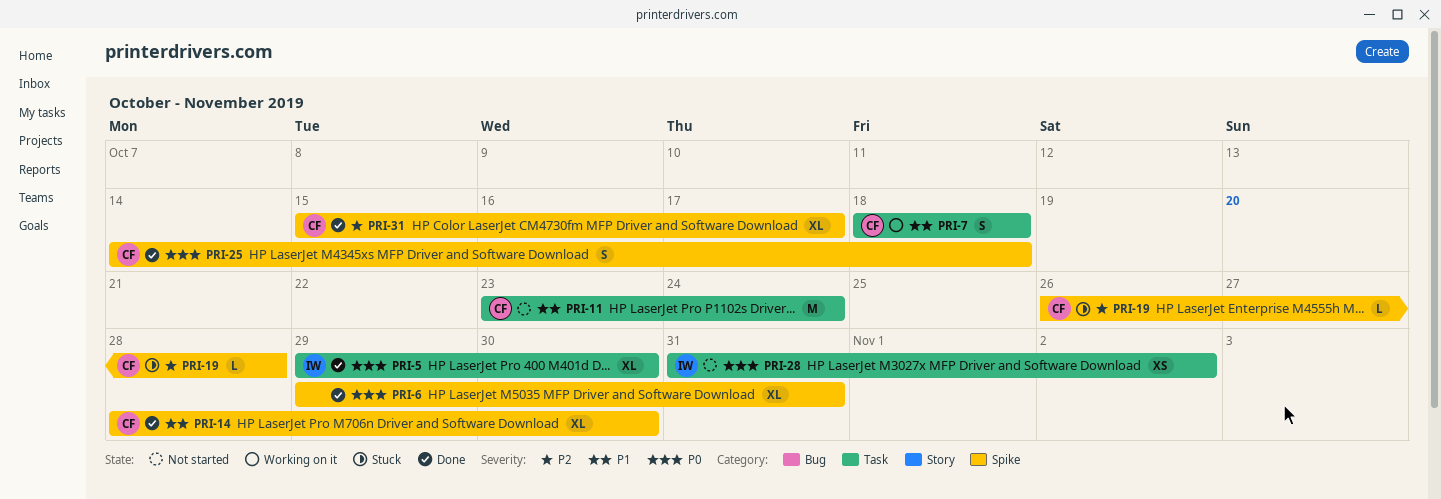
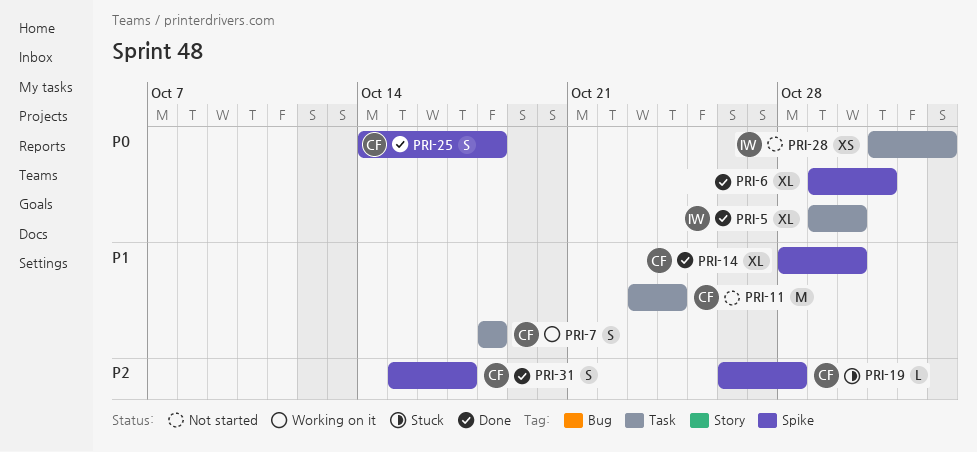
PRI-31, estimate: XL -> S

